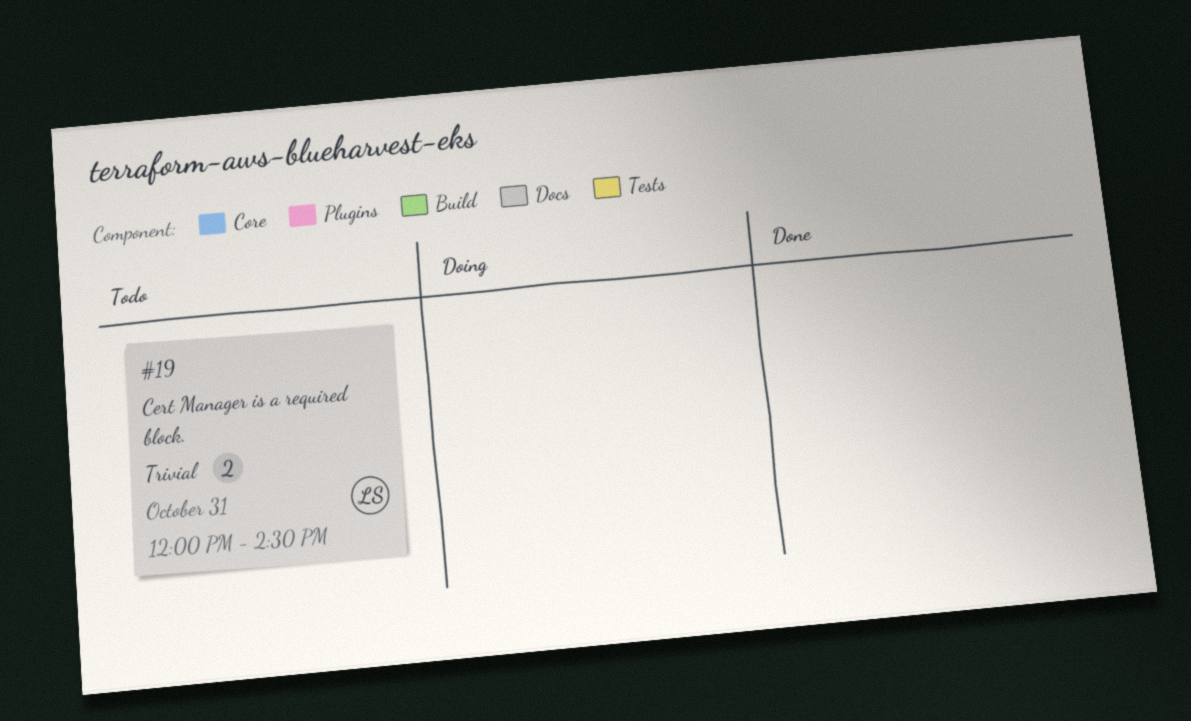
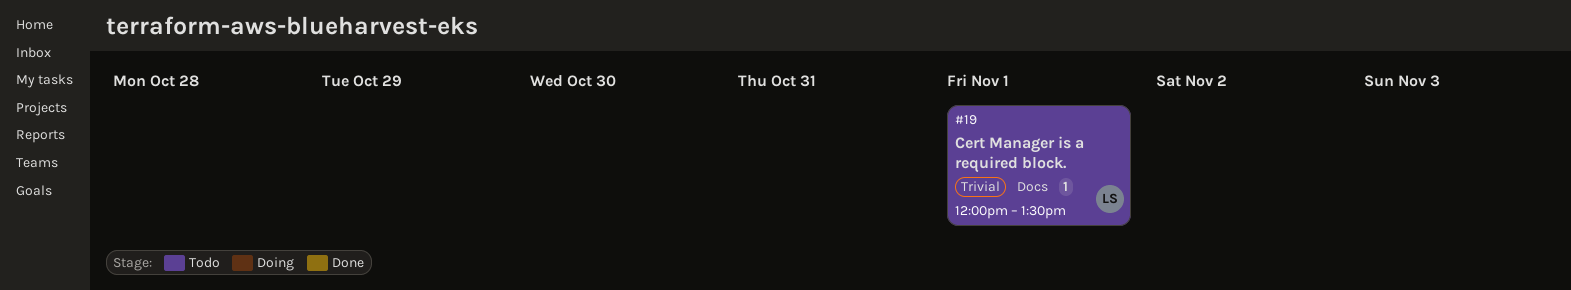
#19, estimate: 2 -> 1
#19, day: Oct 31 -> Nov 1
#19, ends: 14:30 -> 13:30

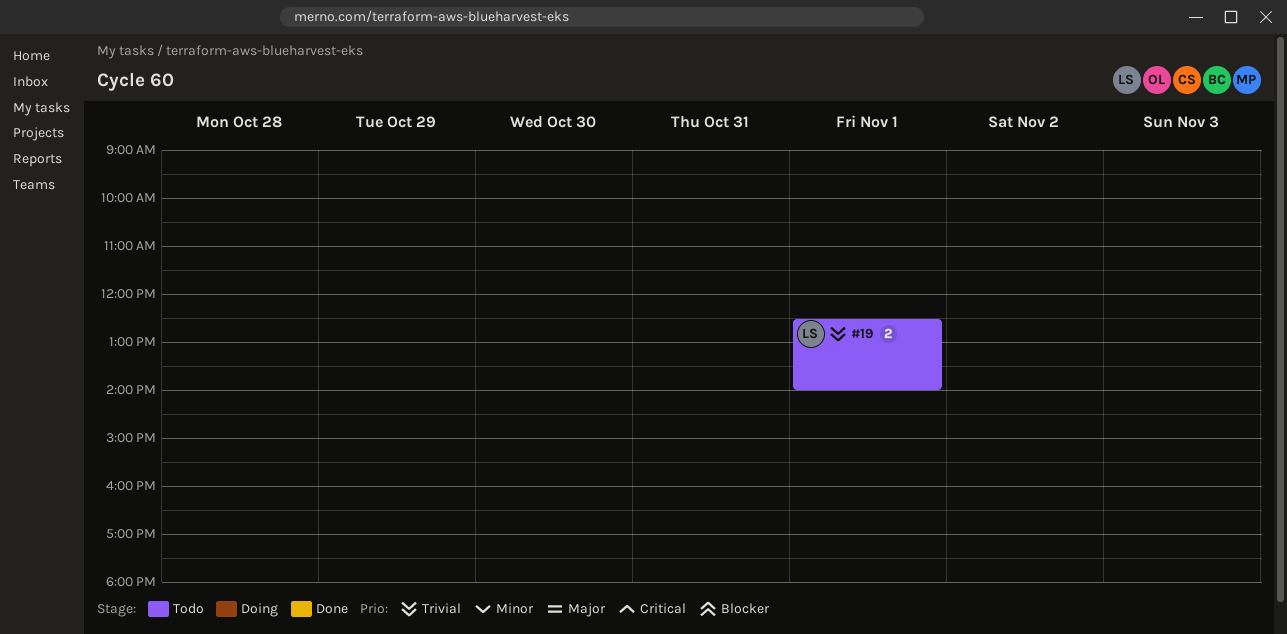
#19, estimate: 1 -> 2
#19, begins: 12:00 -> 12:30
#19, ends: 13:30 -> 14:00

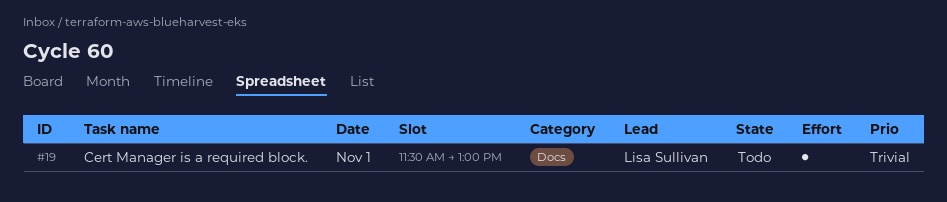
#19, estimate: 2 -> 1
#19, begins: 12:30 -> 11:30
#19, ends: 14:00 -> 13:00

